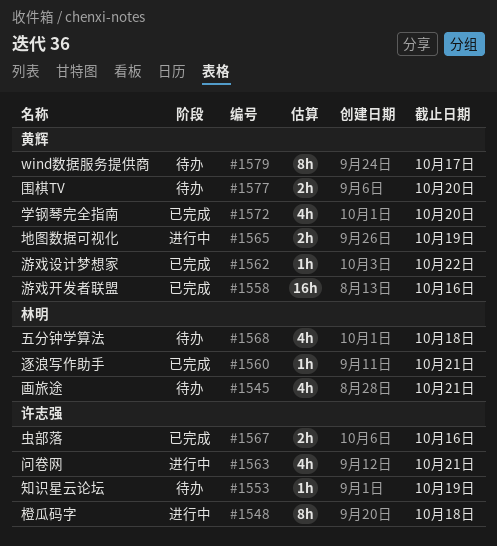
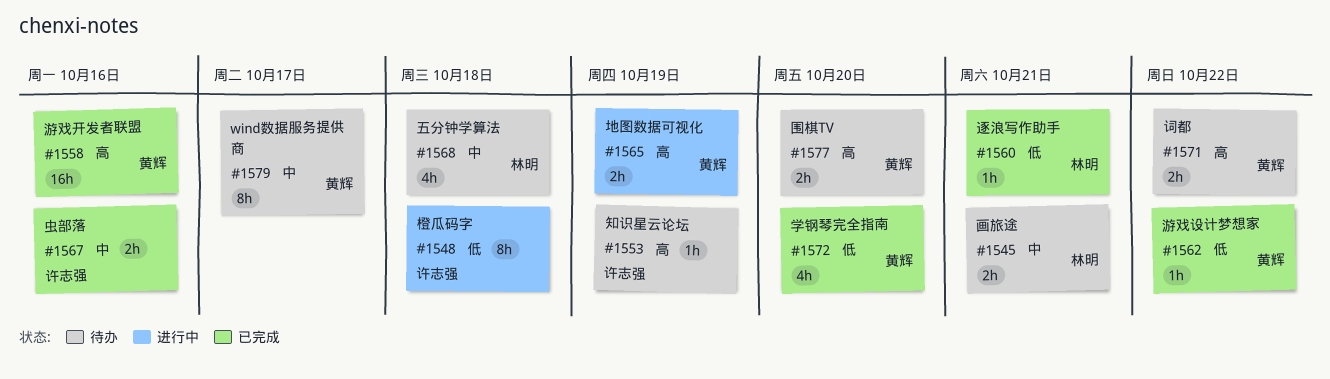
#1545, estimate: 4h -> 2h
#1563: present -> none
#1571: none -> present

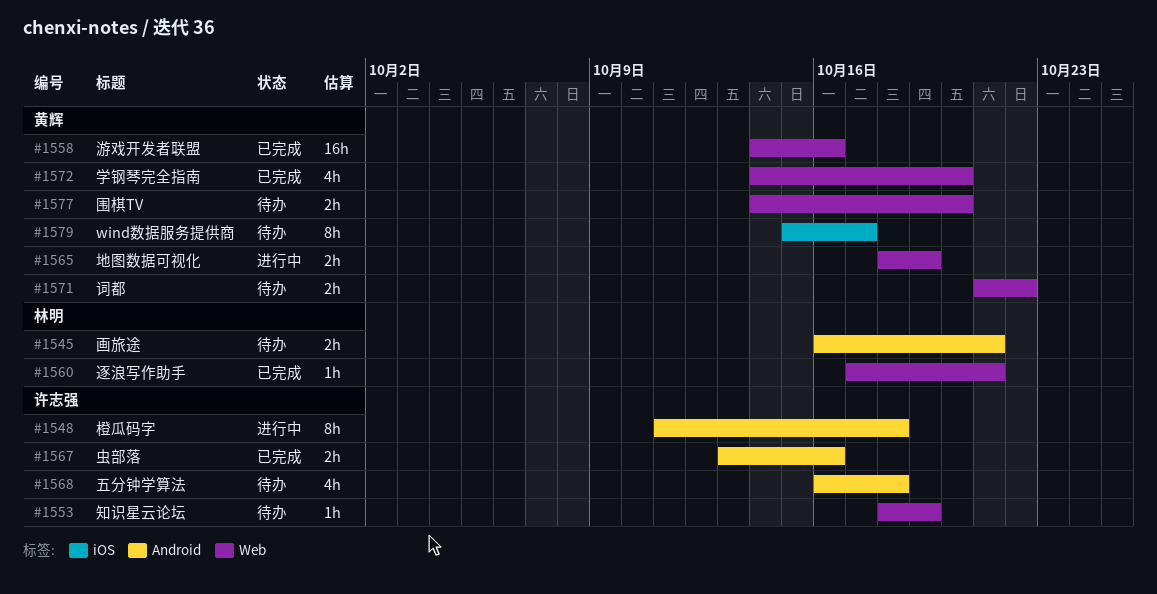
#1562: present -> none
#1568, owner: 林明 -> 许志强

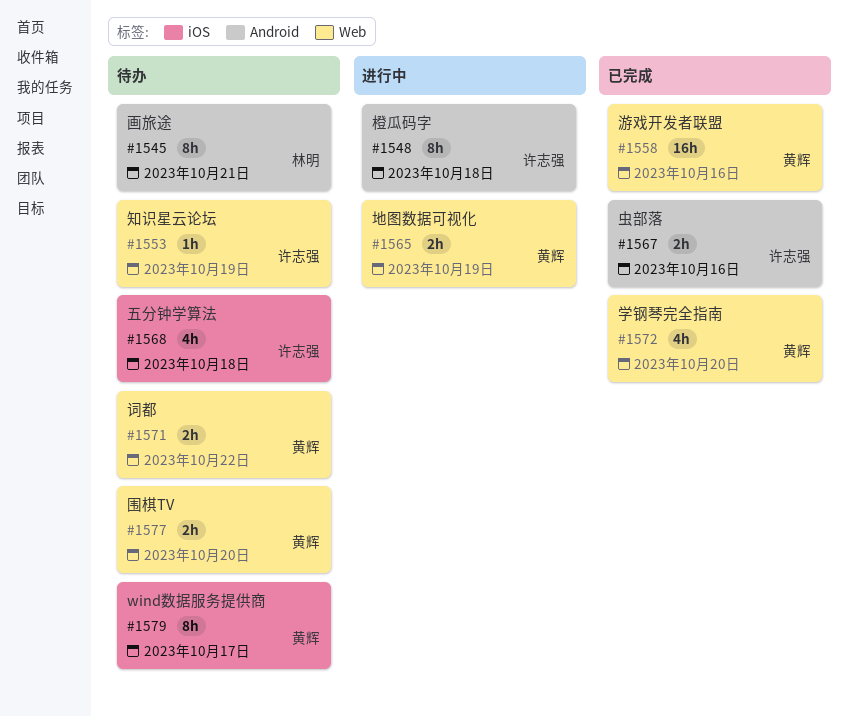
#1545, estimate: 2h -> 8h
#1560: present -> none
#1568, label: Android -> iOS

